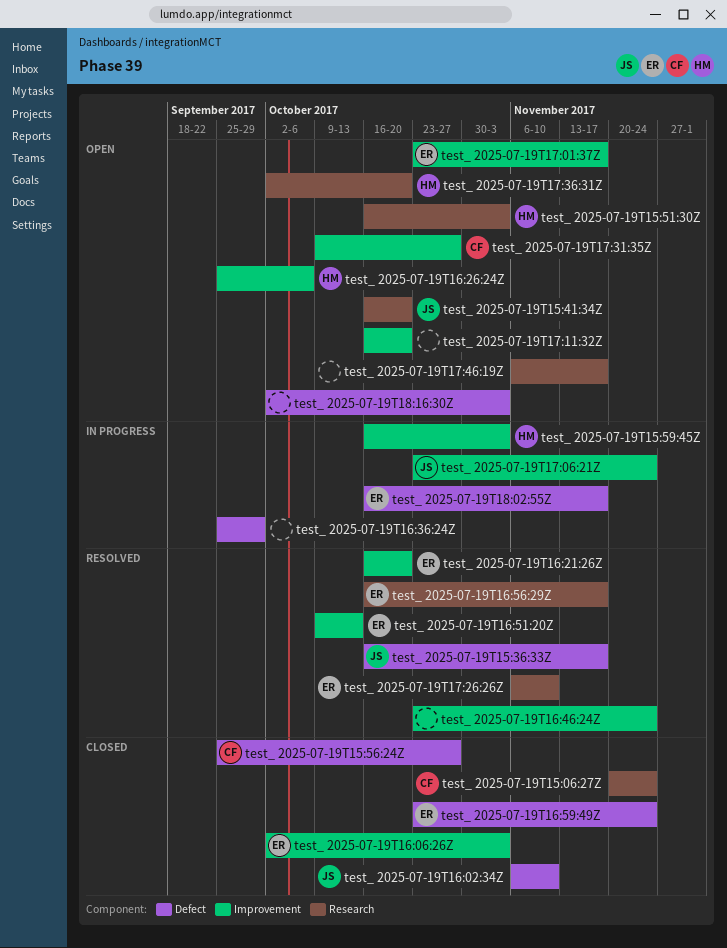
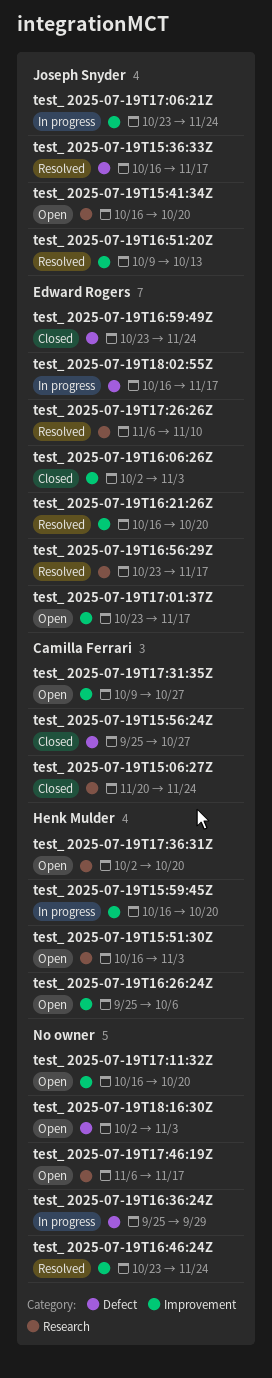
test_ 2025-07-19T15:59:45Z, due: Nov 3 -> Oct 20
test_ 2025-07-19T16:02:34Z: present -> none
test_ 2025-07-19T16:51:20Z, owner: Edward Rogers -> Joseph Snyder
test_ 2025-07-19T16:56:29Z, start: Oct 16 -> Oct 23

